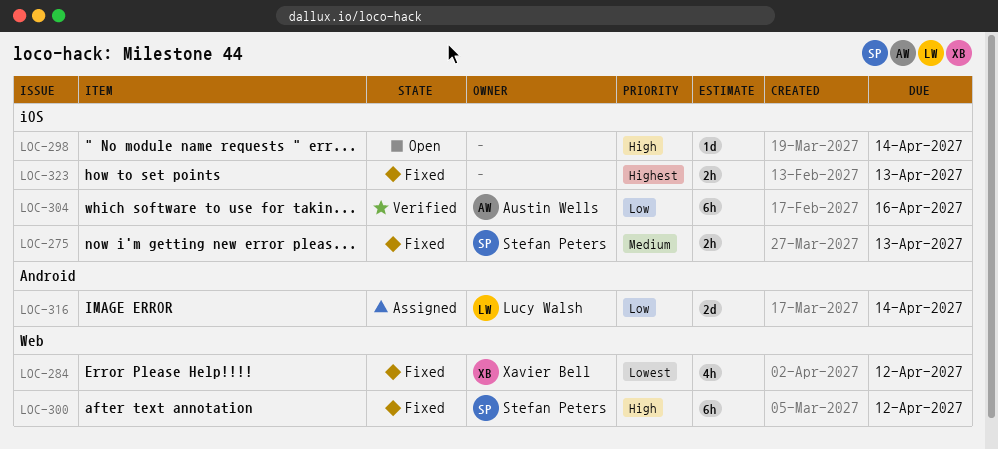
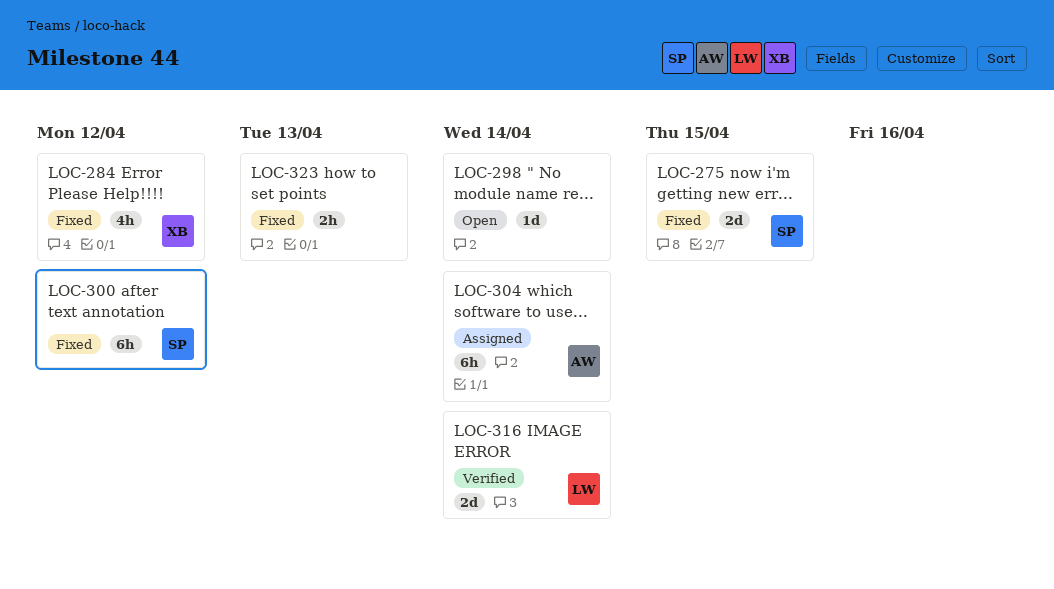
LOC-275, estimate: 2h -> 2d
LOC-275, due: Apr 13 -> Apr 15
LOC-304, status: Verified -> Assigned
LOC-304, due: Apr 16 -> Apr 14
LOC-316, status: Assigned -> Verified

